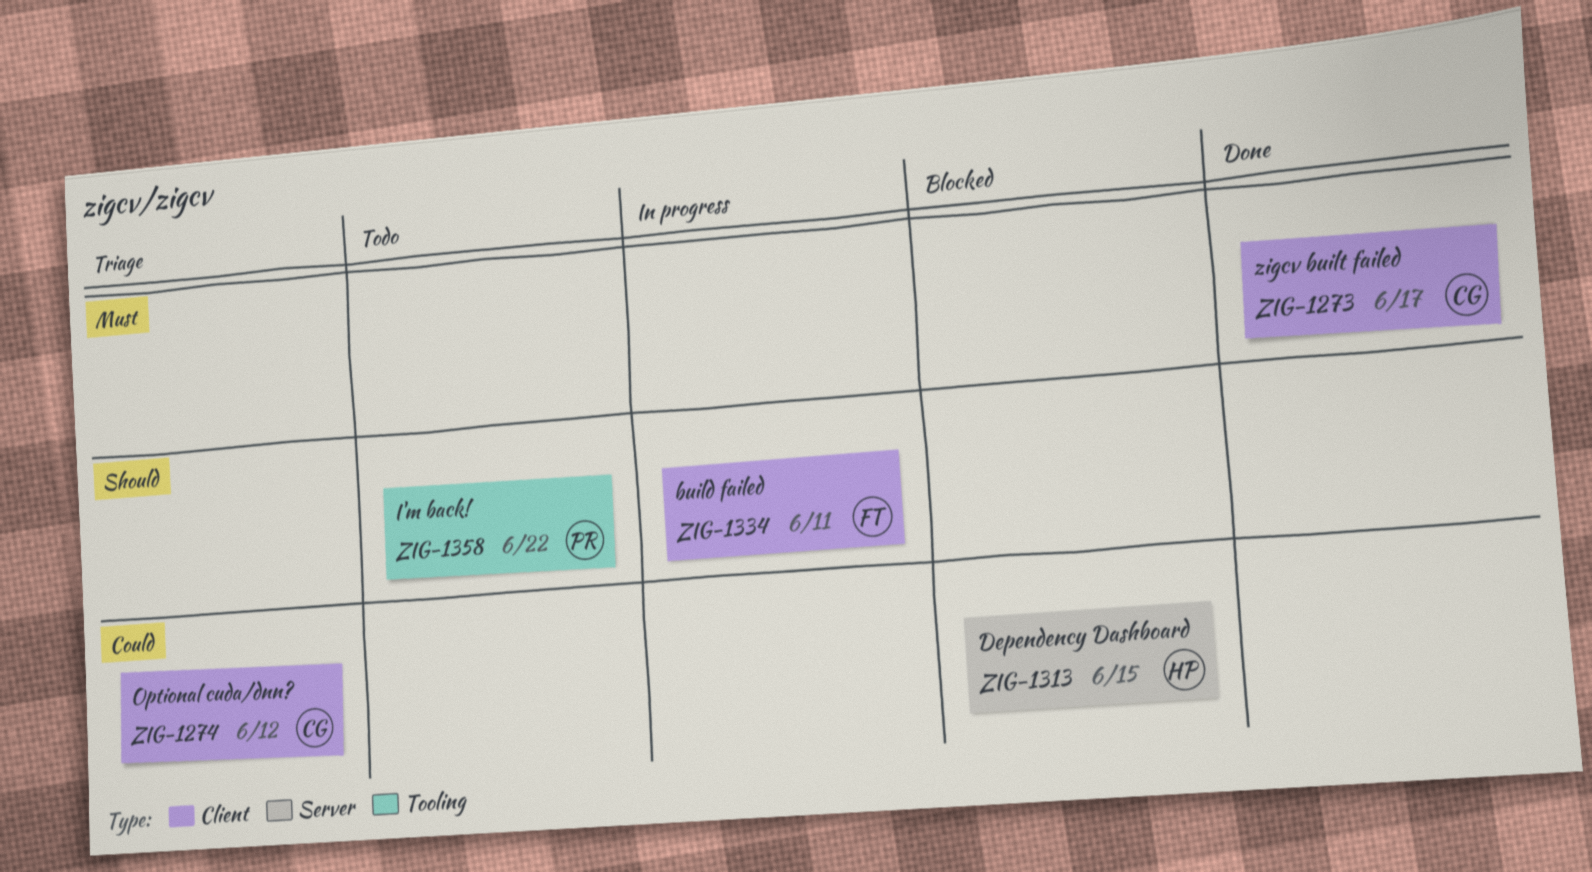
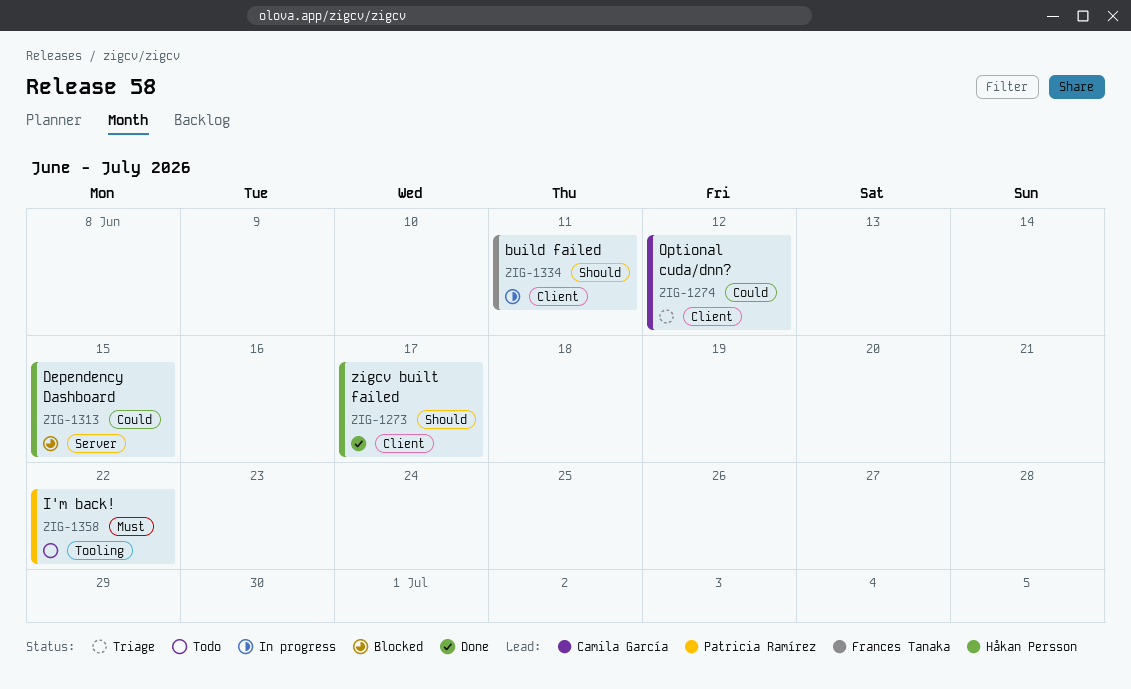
ZIG-1273, owner: Camila García -> Håkan Persson
ZIG-1273, priority: Must -> Should
ZIG-1358, priority: Should -> Must

